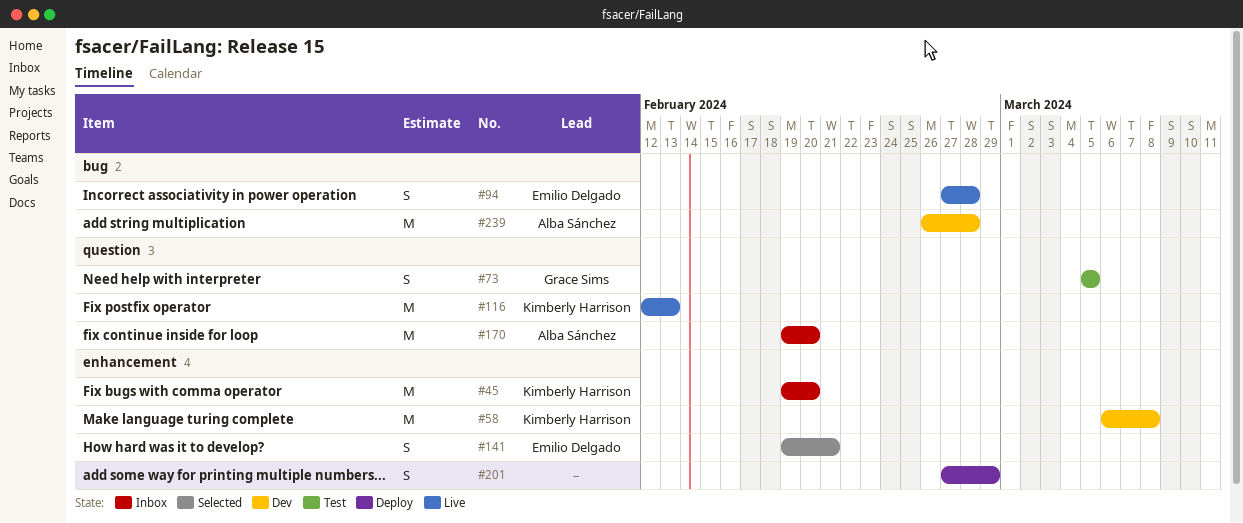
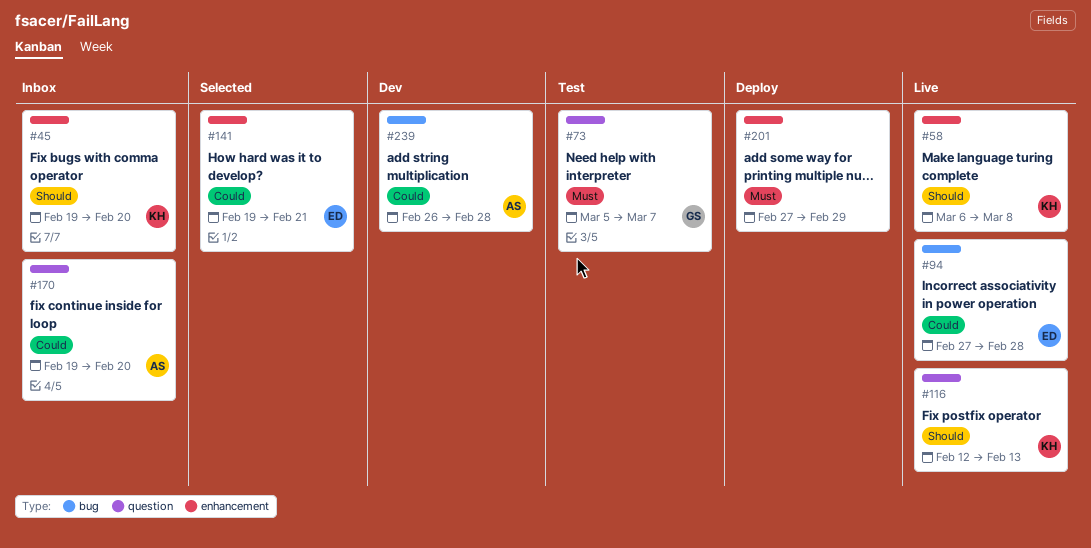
#58, status: Dev -> Live
#73, due: Mar 5 -> Mar 7

